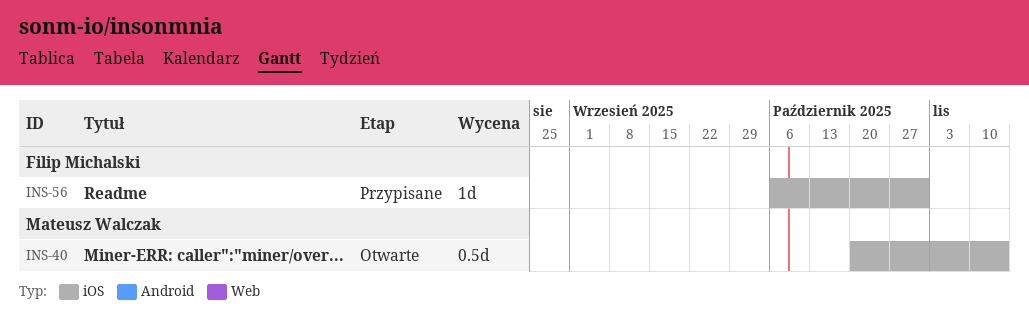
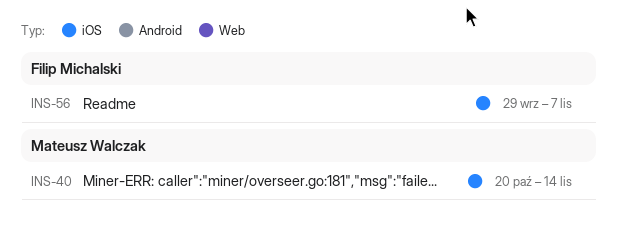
INS-56, start: Oct 6 -> Sep 29
INS-56, due: Oct 31 -> Nov 7

